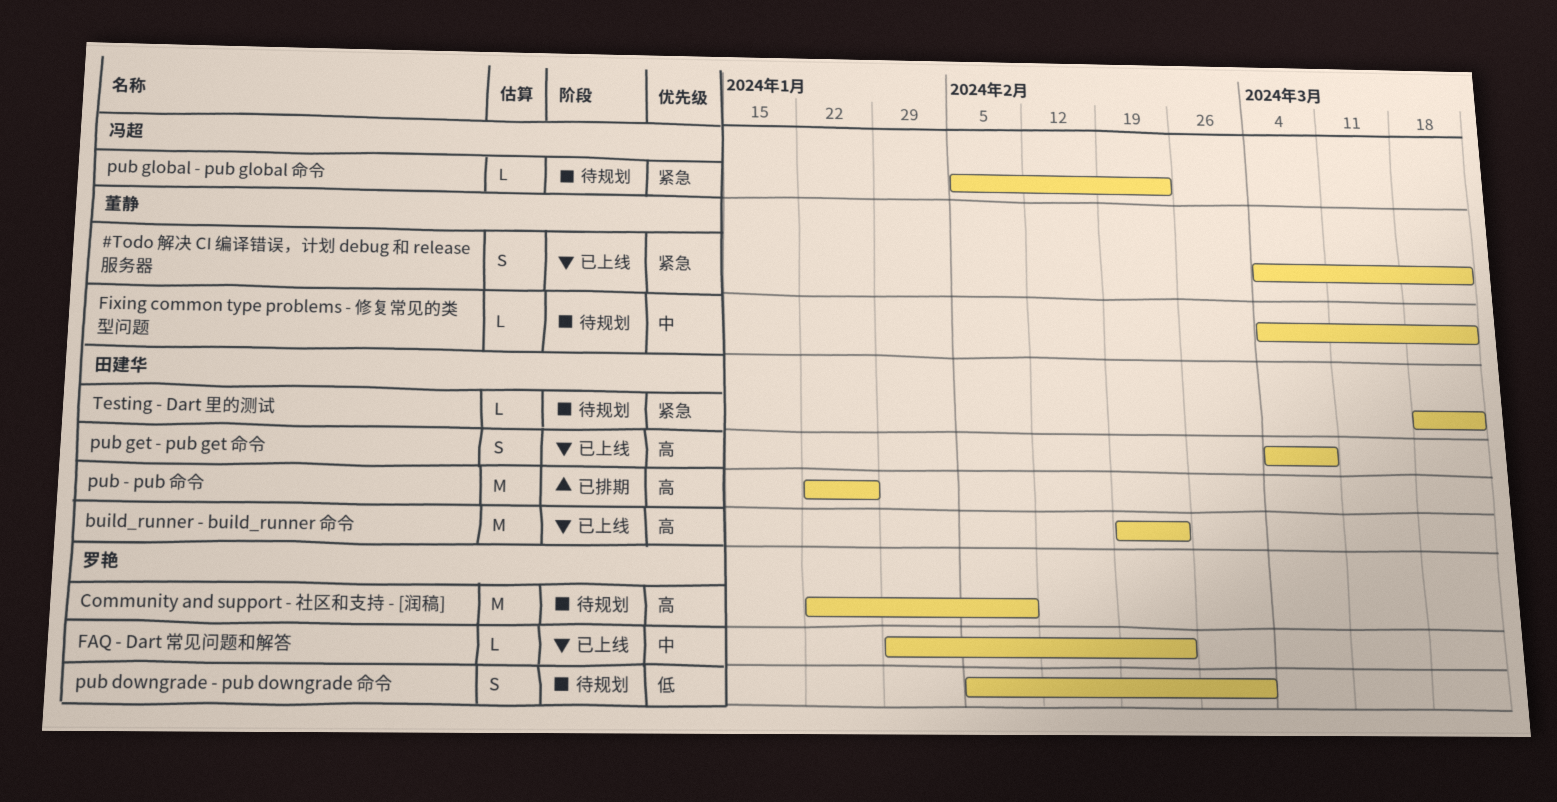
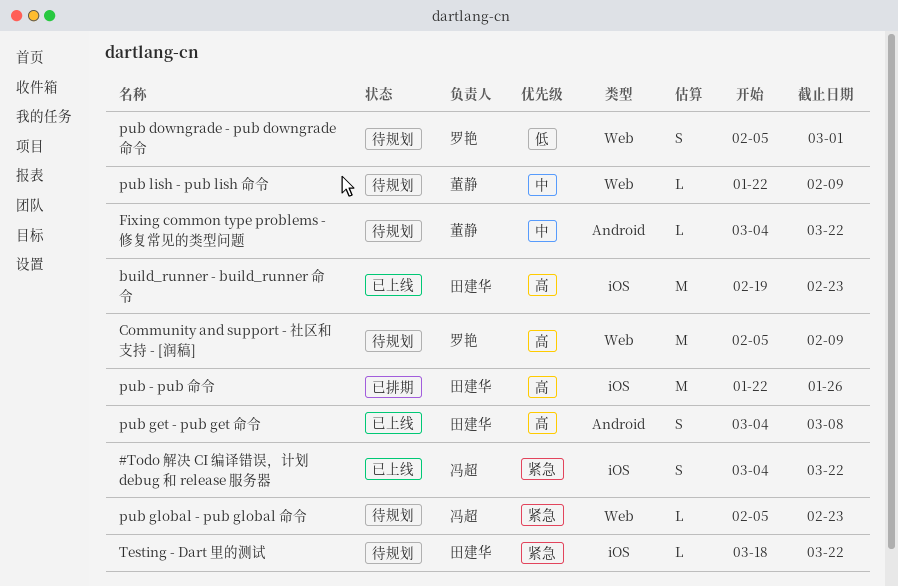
#Todo 解决 CI 编译错误，计划 debug 和 release 服务器, owner: 董静 -> 冯超
Community and support - 社区和支持 - [润稿], start: Jan 22 -> Feb 5
FAQ - Dart 常见问题和解答: present -> none
pub lish - pub lish 命令: none -> present

